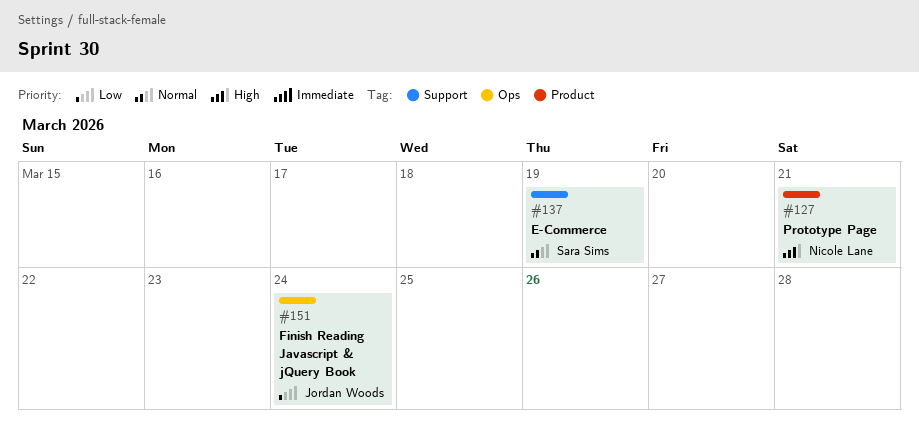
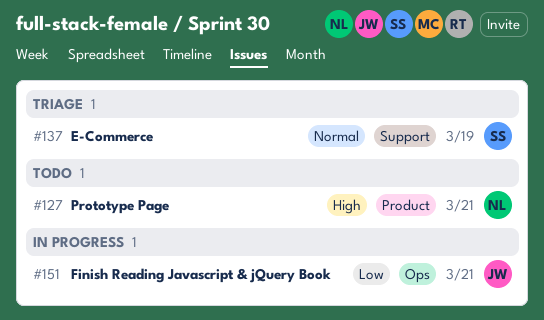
#151, due: Mar 24 -> Mar 21

